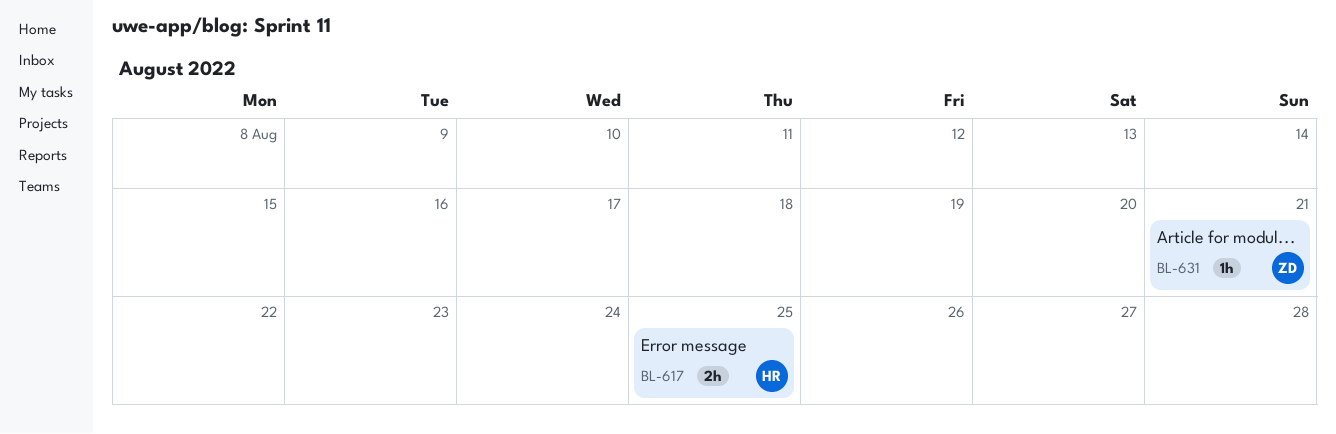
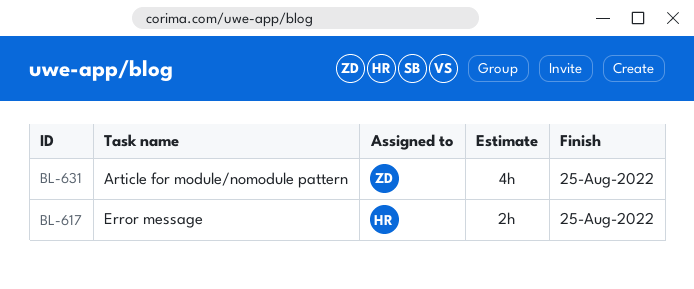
BL-631, estimate: 1h -> 4h
BL-631, due: Aug 21 -> Aug 25

